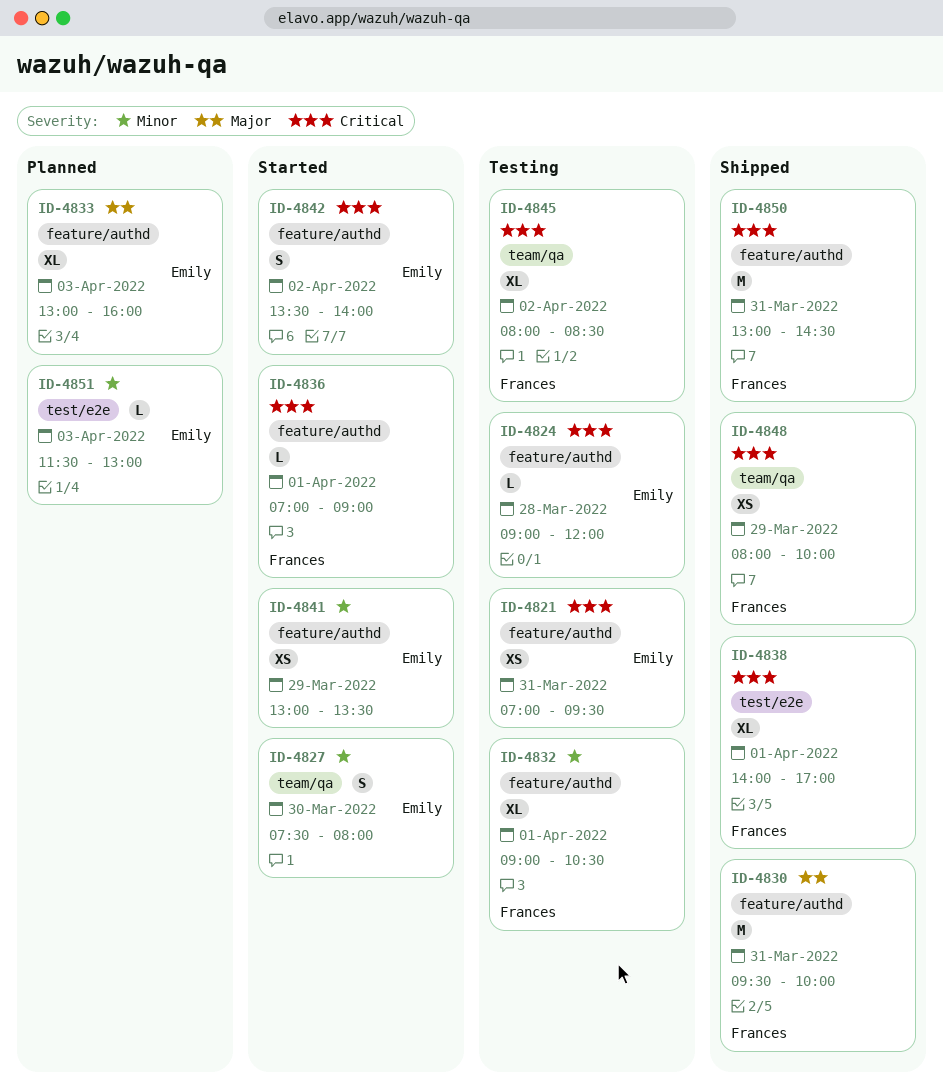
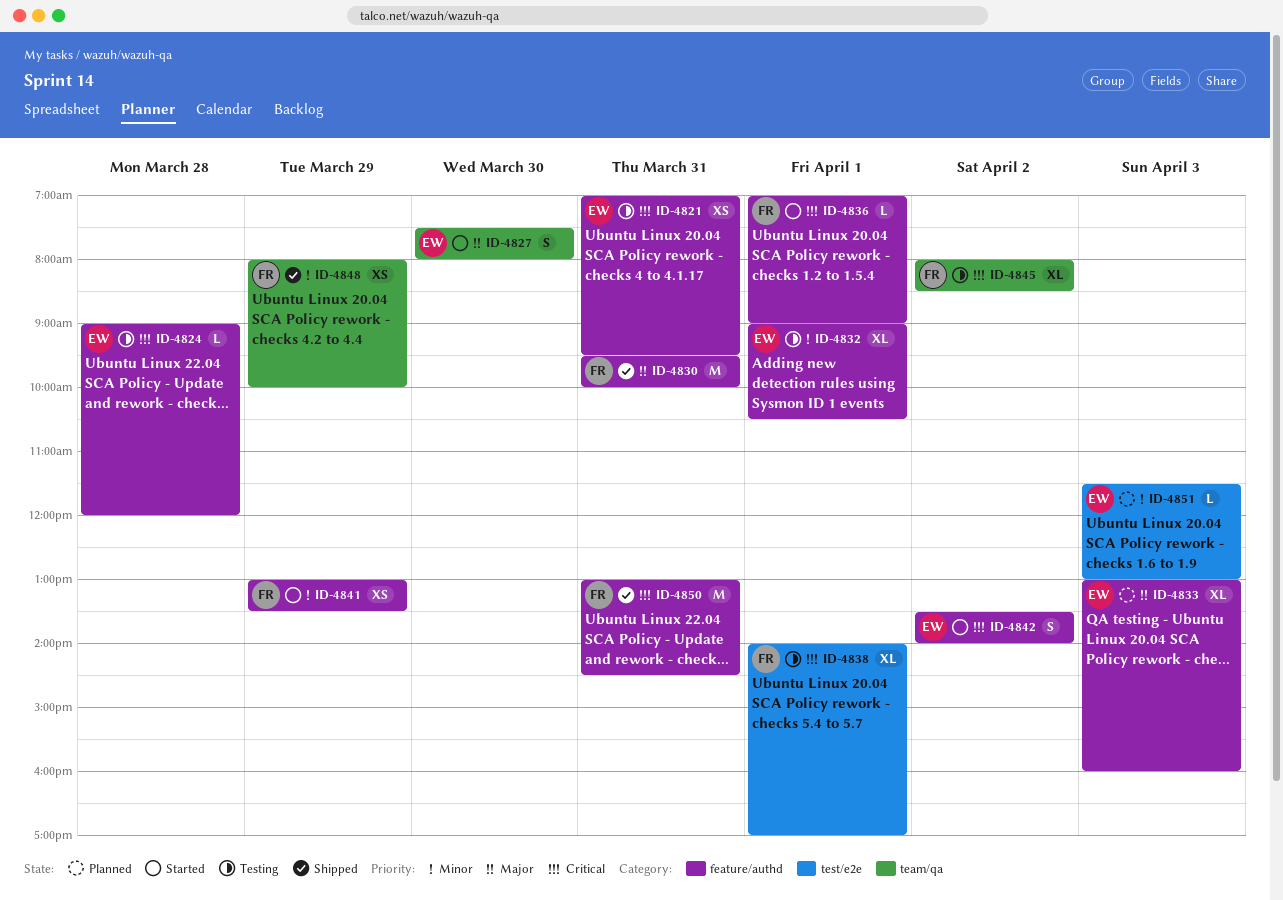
ID-4827, priority: Minor -> Major
ID-4832, owner: Frances -> Emily
ID-4838, status: Shipped -> Testing
ID-4841, owner: Emily -> Frances
ID-4848, priority: Critical -> Minor

